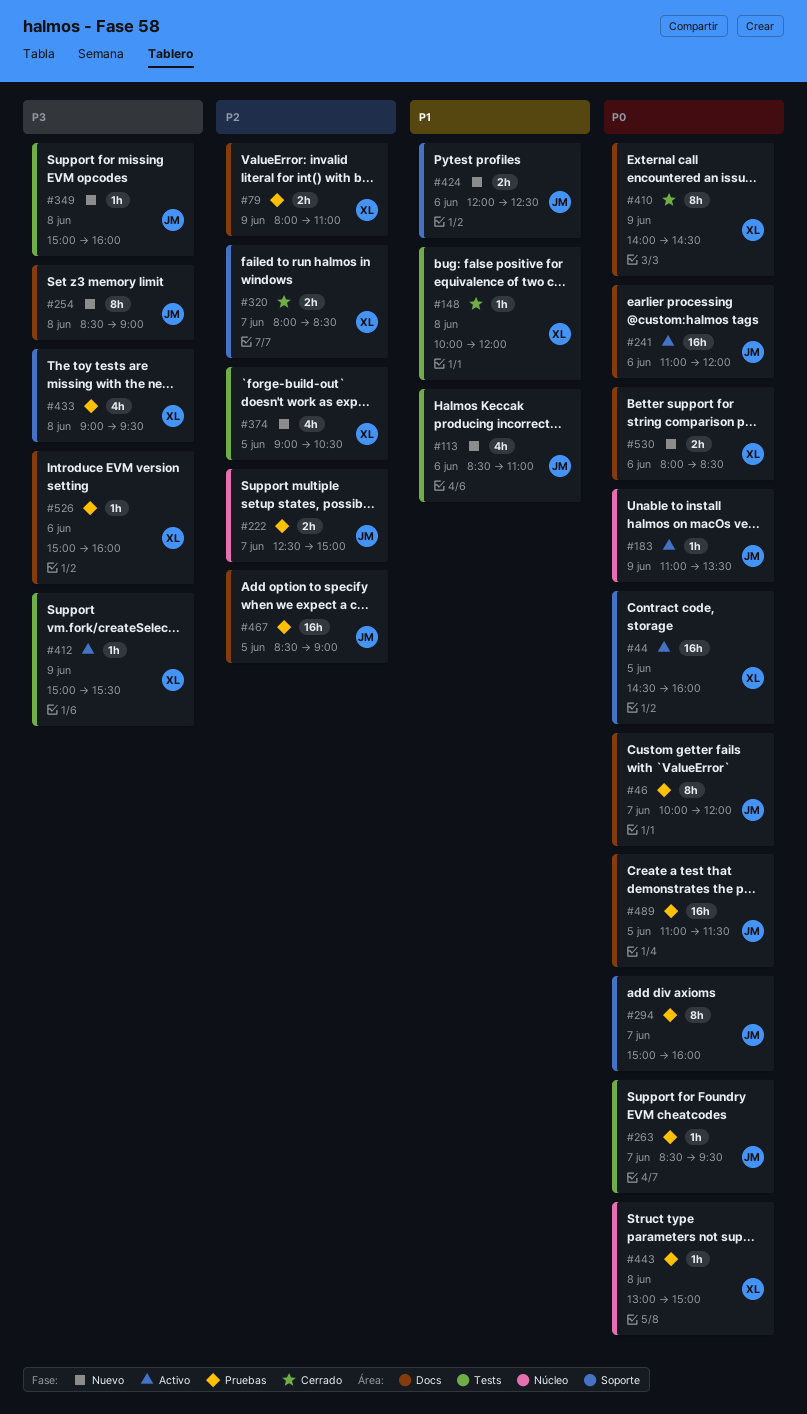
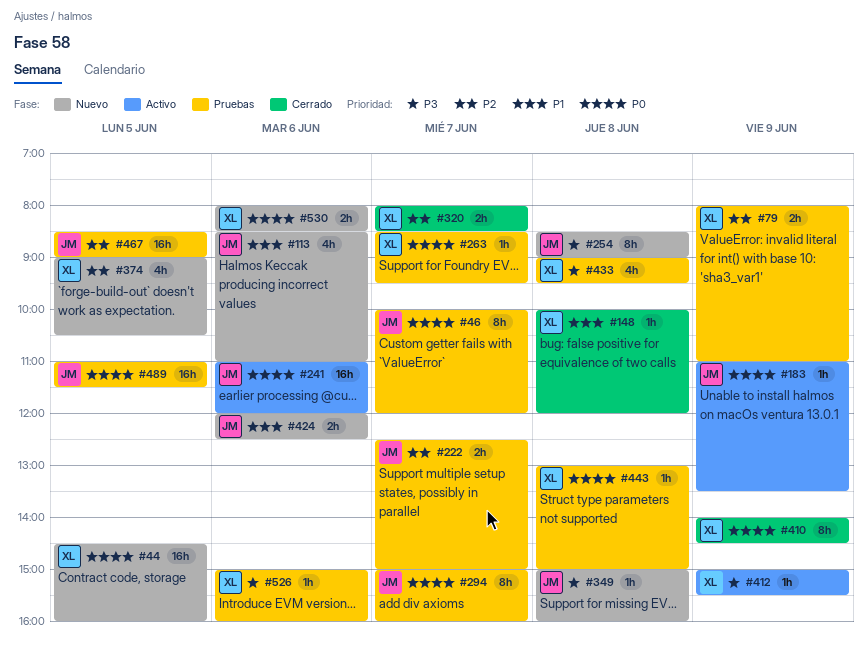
#44, status: Activo -> Nuevo
#263, owner: JM -> XL

